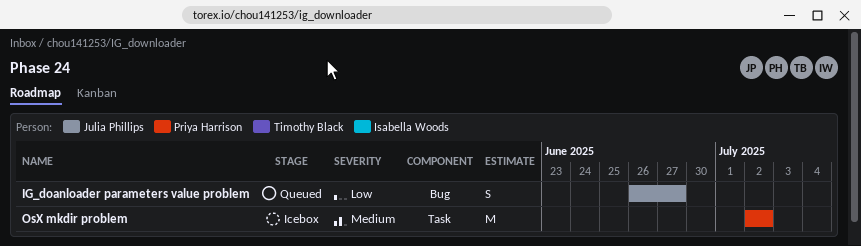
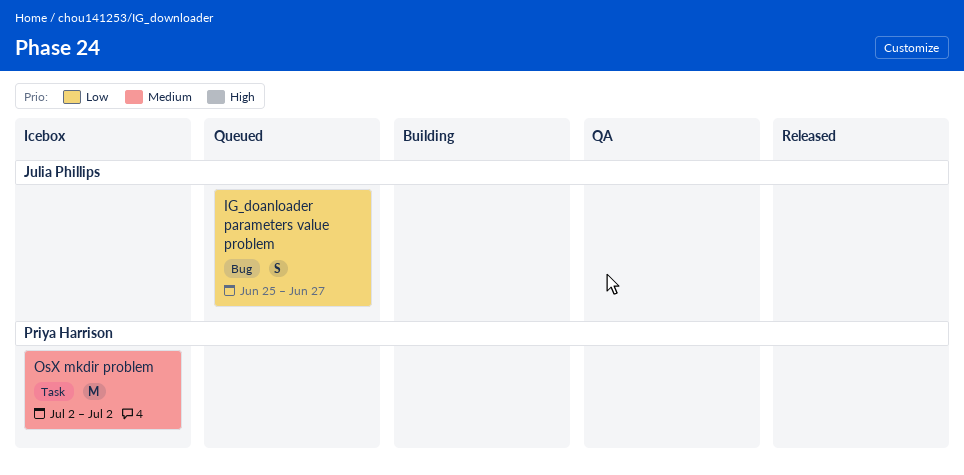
IG_doanloader parameters value problem, start: Jun 26 -> Jun 25

